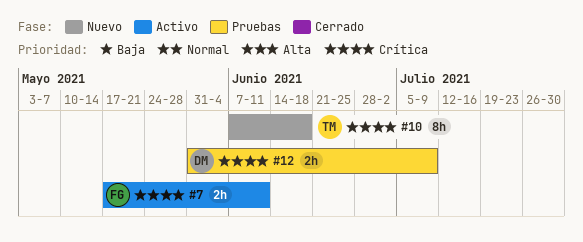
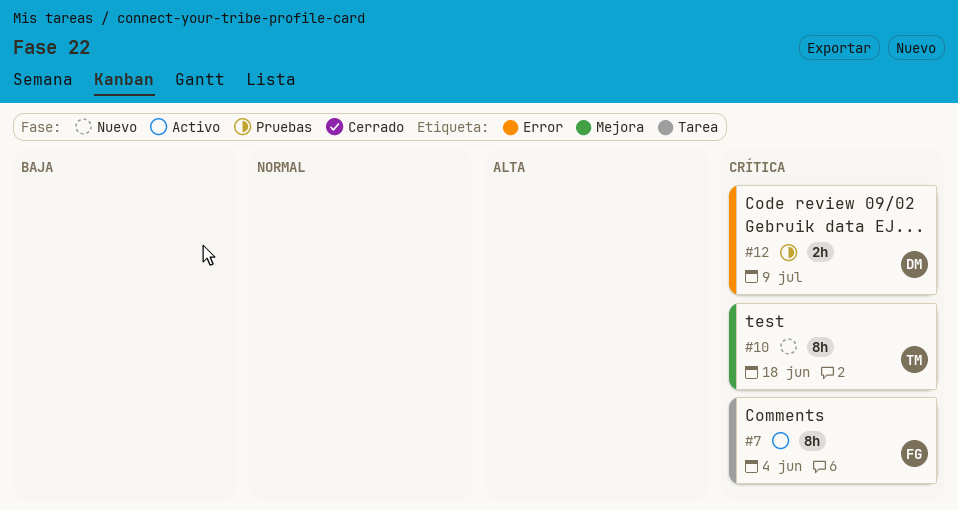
#7, estimate: 2h -> 8h
#7, due: Jun 11 -> Jun 4

